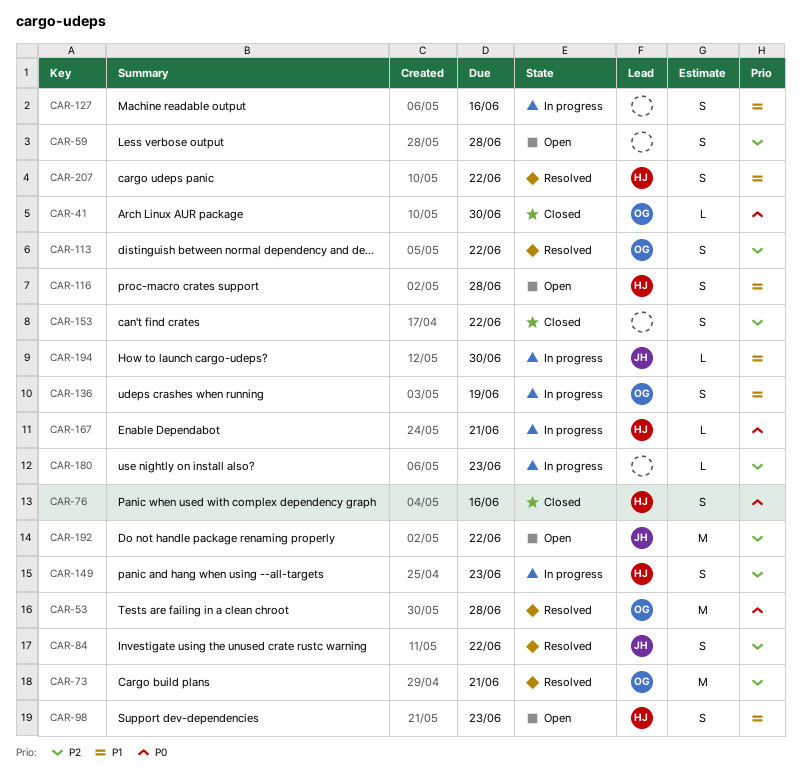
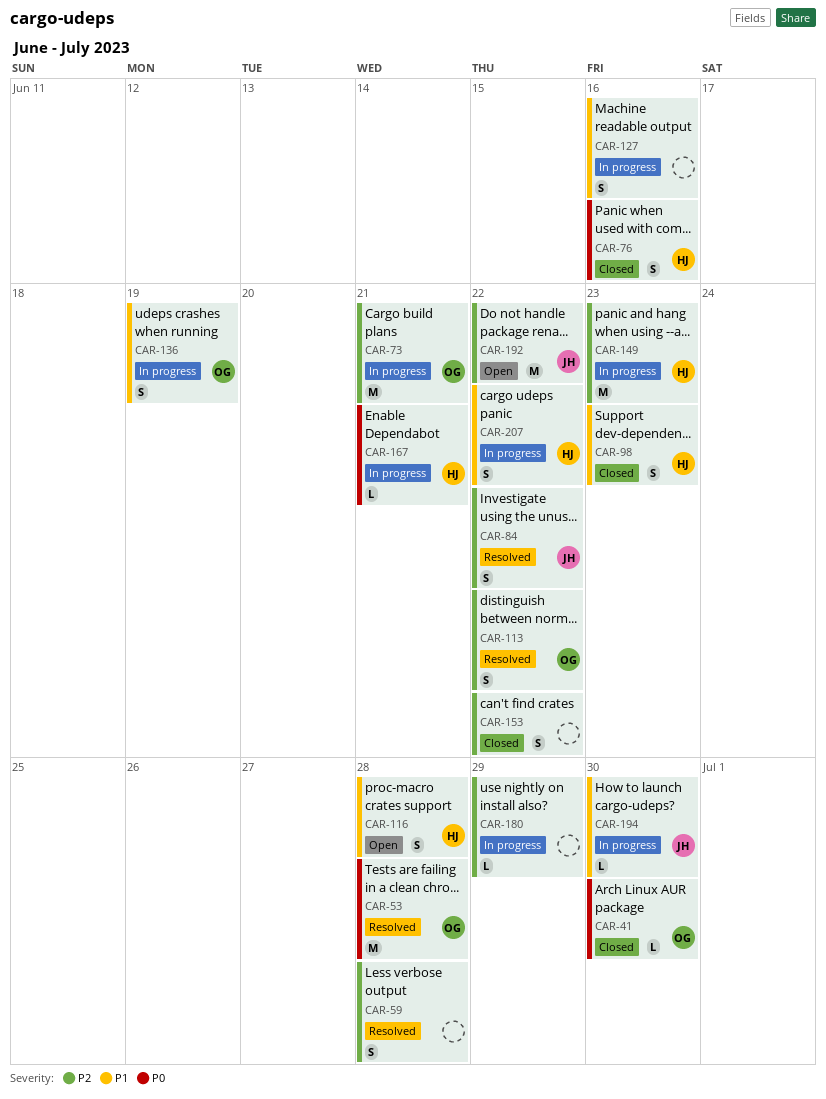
CAR-59, status: Open -> Resolved
CAR-73, status: Resolved -> In progress
CAR-98, status: Open -> Closed
CAR-149, estimate: S -> M
CAR-180, due: Jun 23 -> Jun 29
CAR-207, status: Resolved -> In progress

